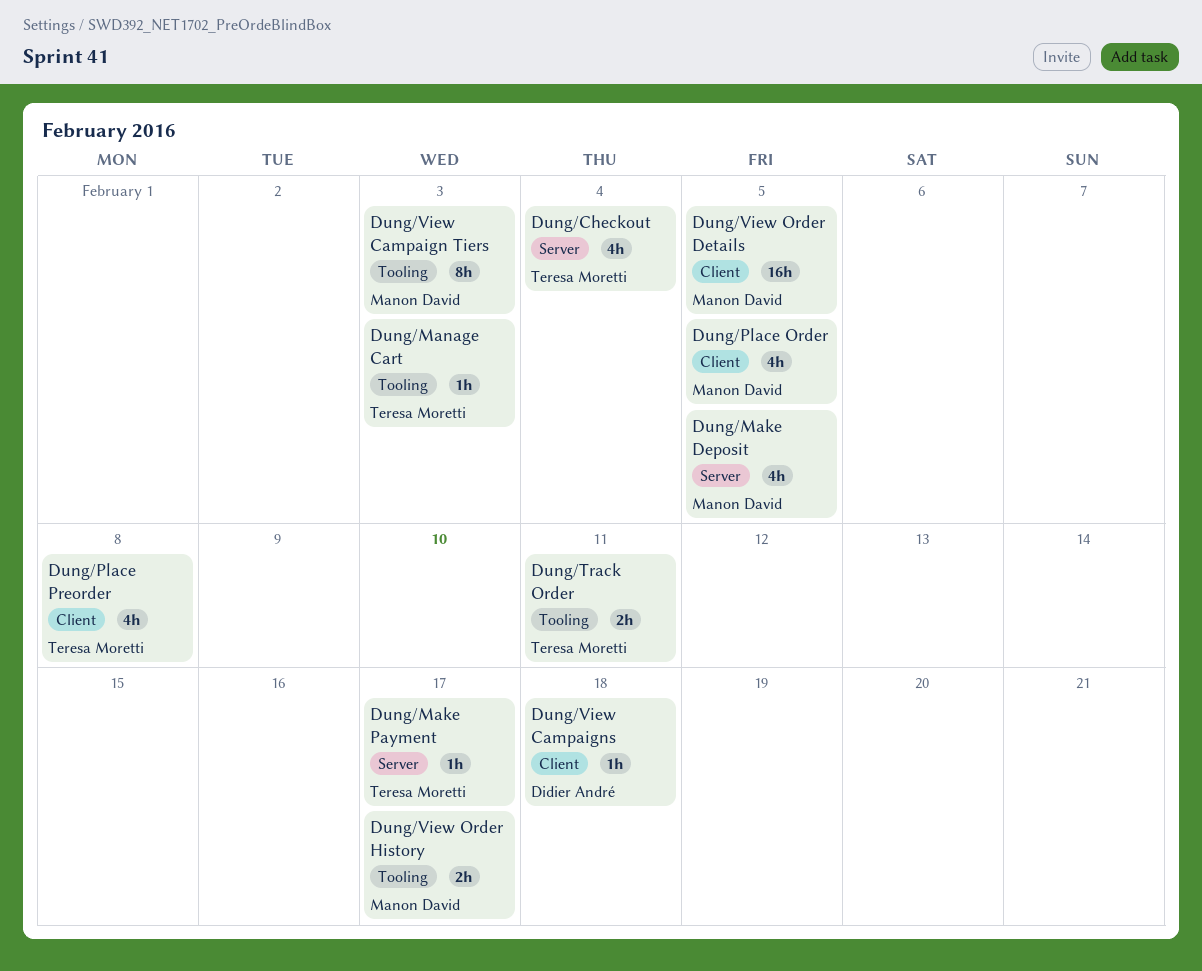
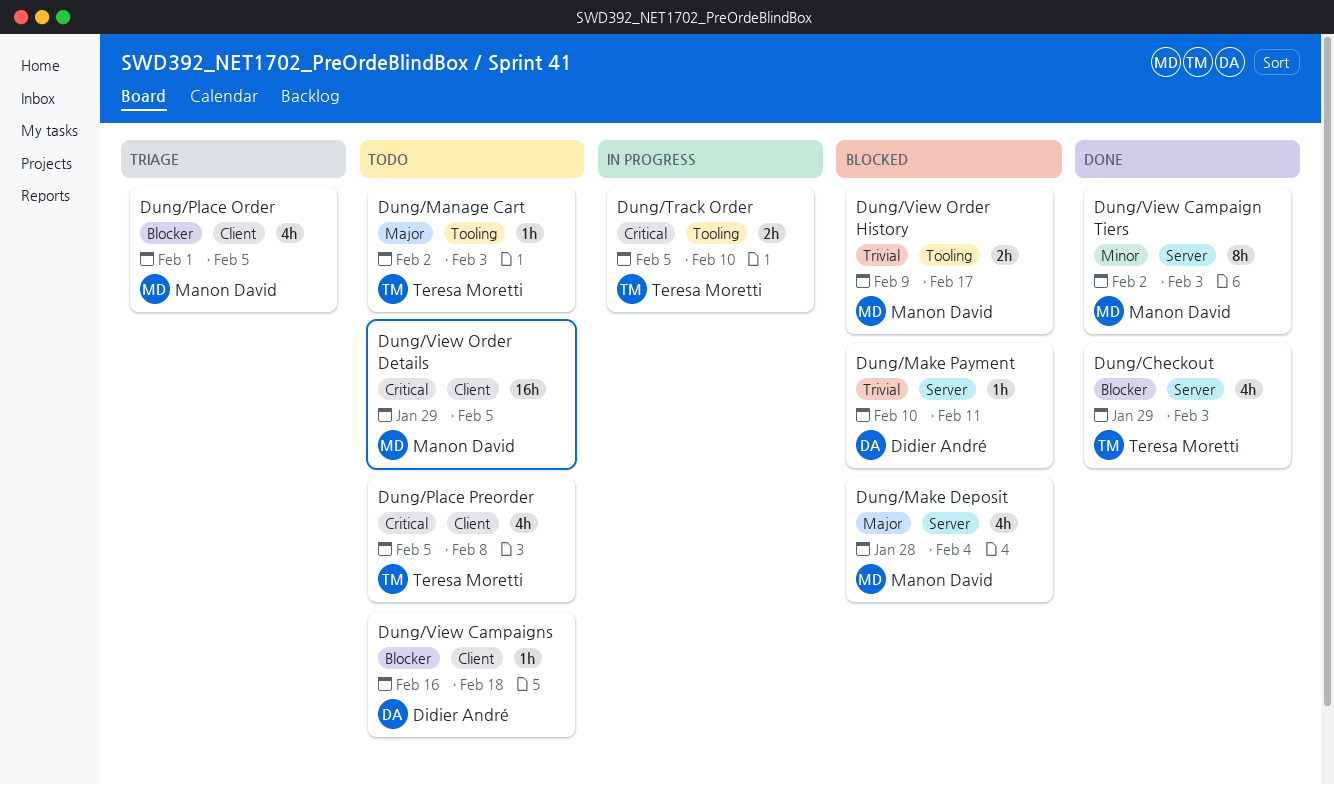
Dung/Checkout, due: Feb 4 -> Feb 3
Dung/Make Deposit, due: Feb 5 -> Feb 4
Dung/Make Payment, owner: Teresa Moretti -> Didier André
Dung/Make Payment, due: Feb 17 -> Feb 11
Dung/Track Order, due: Feb 11 -> Feb 10
Dung/View Campaign Tiers, label: Tooling -> Server

